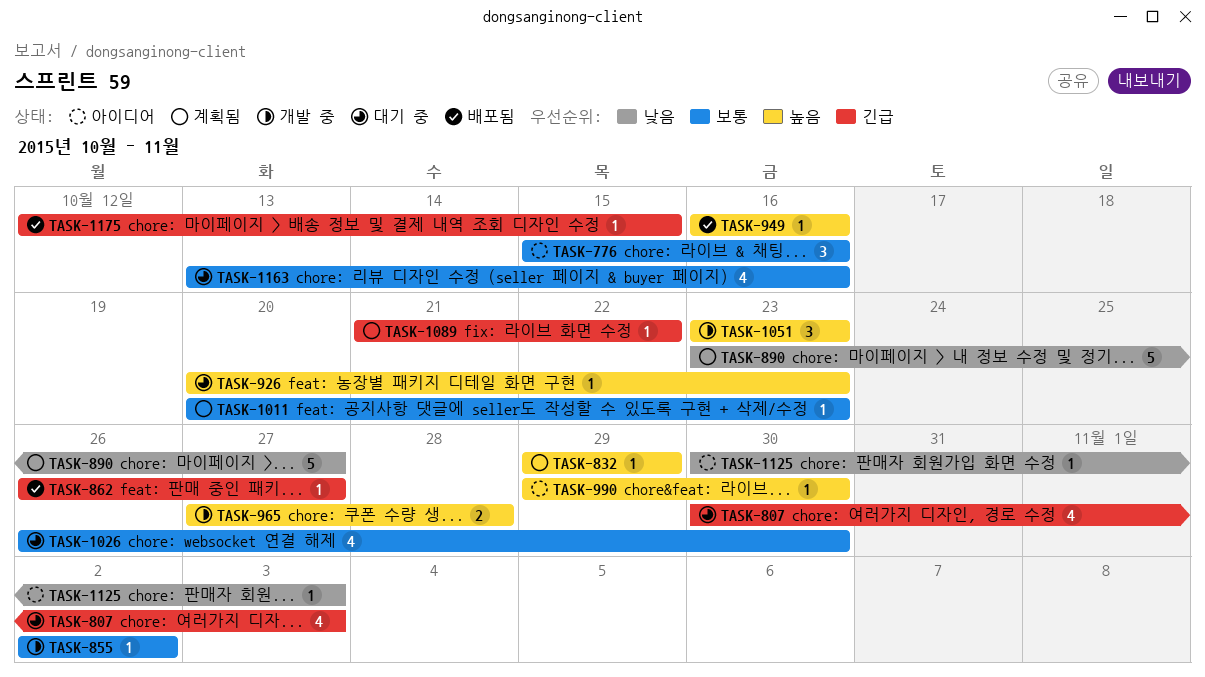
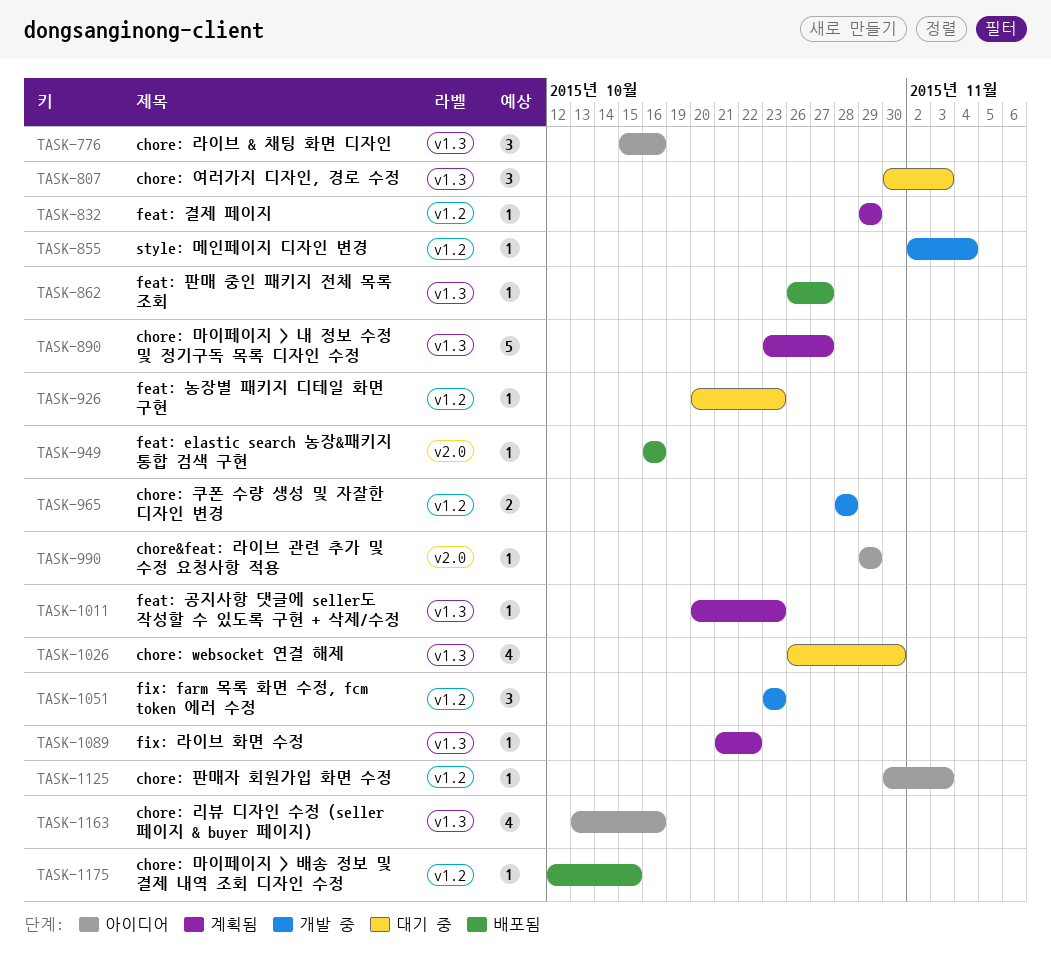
TASK-807, estimate: 4 -> 3
TASK-855, due: Nov 2 -> Nov 4
TASK-965, start: Oct 27 -> Oct 28
TASK-990, due: Oct 30 -> Oct 29
TASK-1163, status: 대기 중 -> 아이디어

